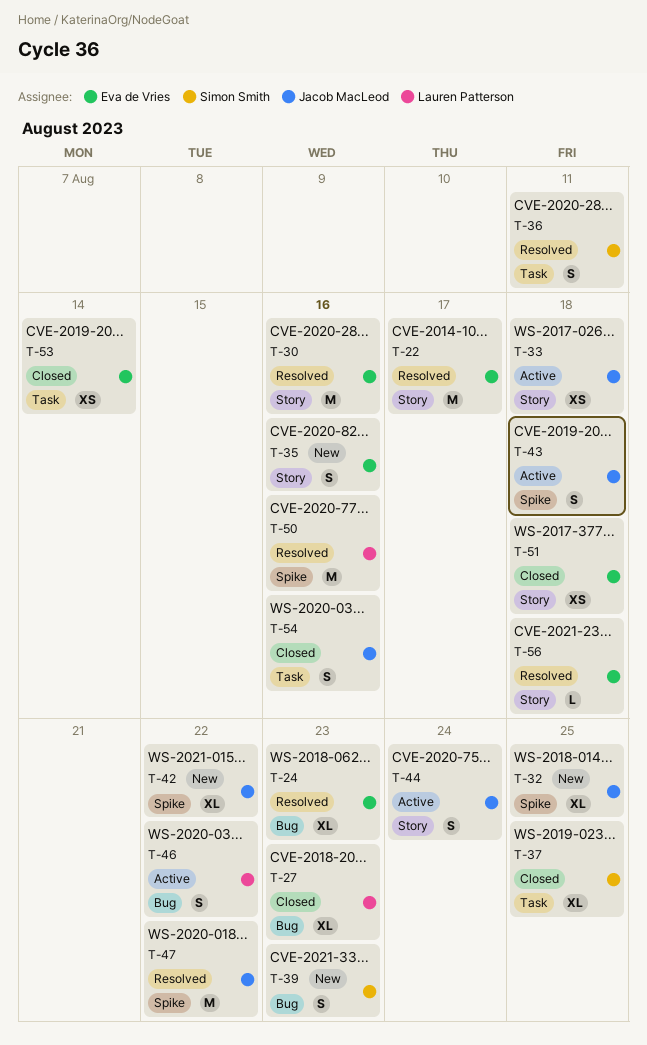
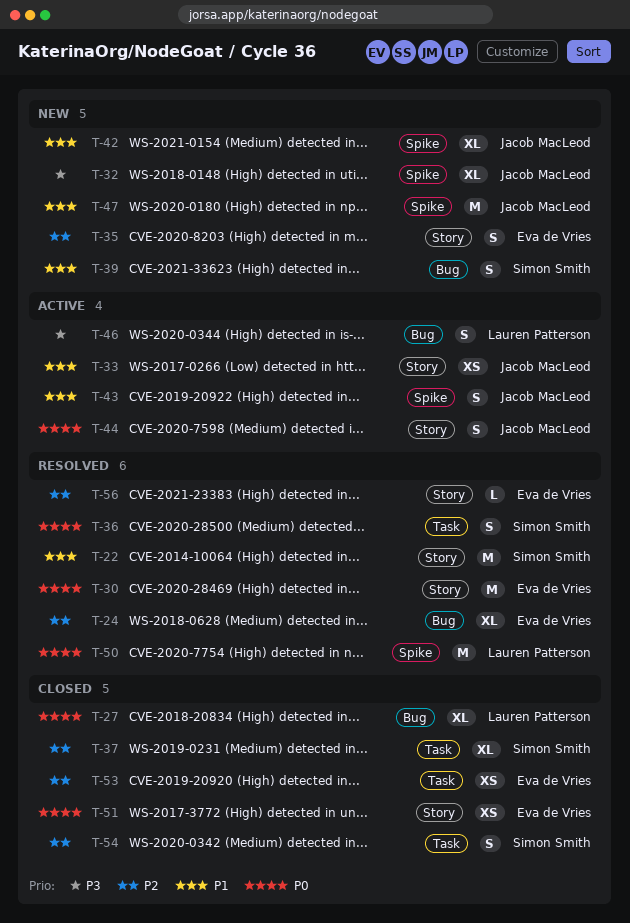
T-22, owner: Eva de Vries -> Simon Smith
T-47, status: Resolved -> New
T-54, owner: Jacob MacLeod -> Simon Smith

